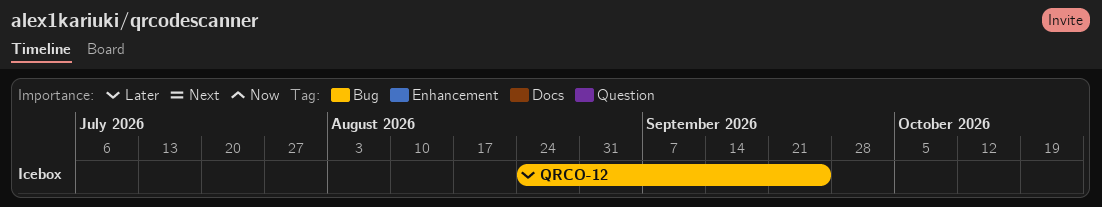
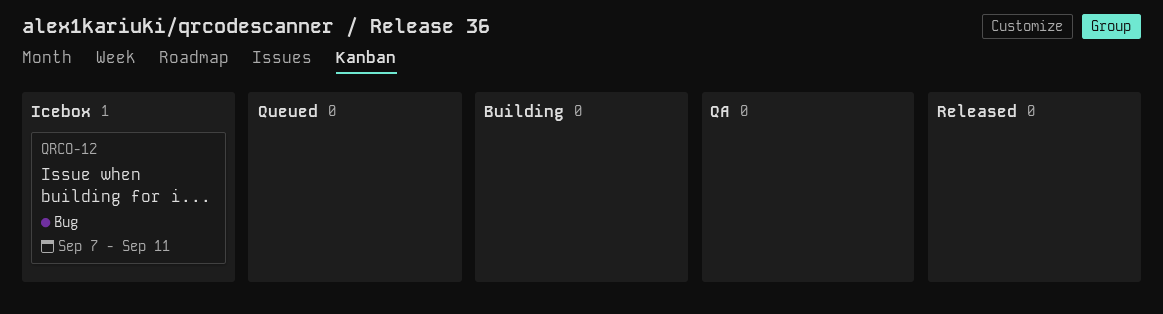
QRCO-12, start: Aug 24 -> Sep 7
QRCO-12, due: Sep 25 -> Sep 11

